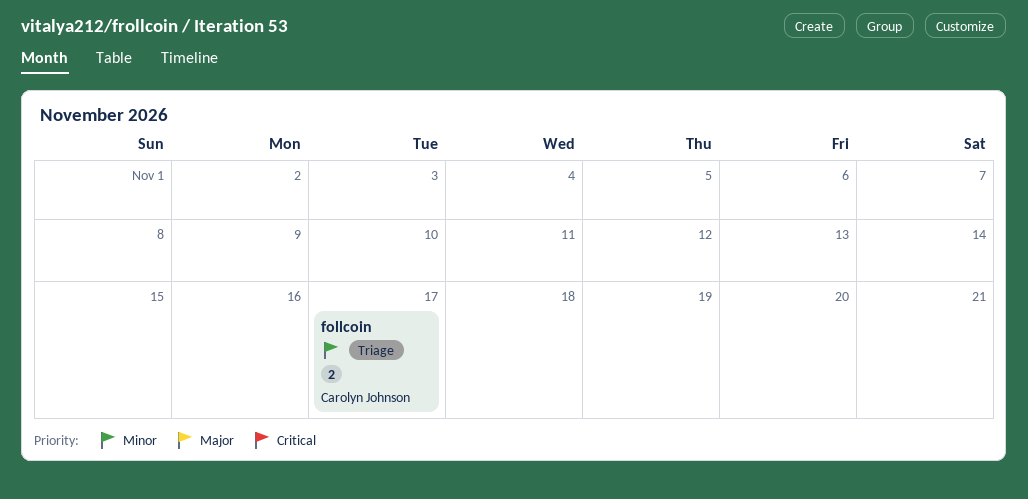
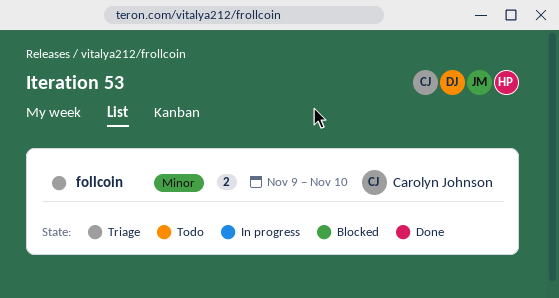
follcoin, due: Nov 17 -> Nov 10

